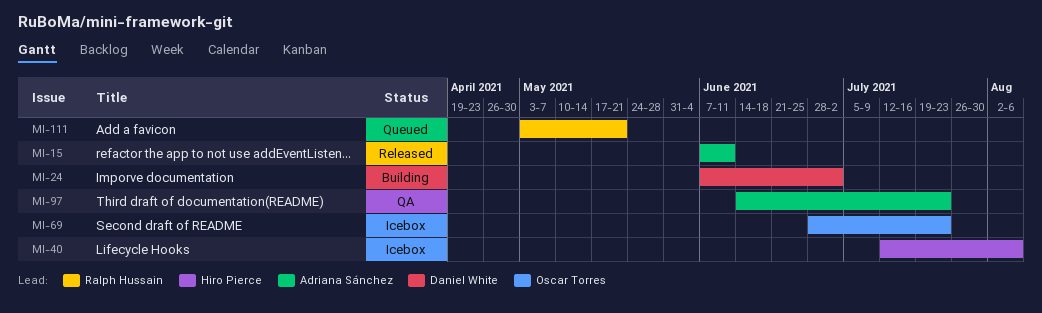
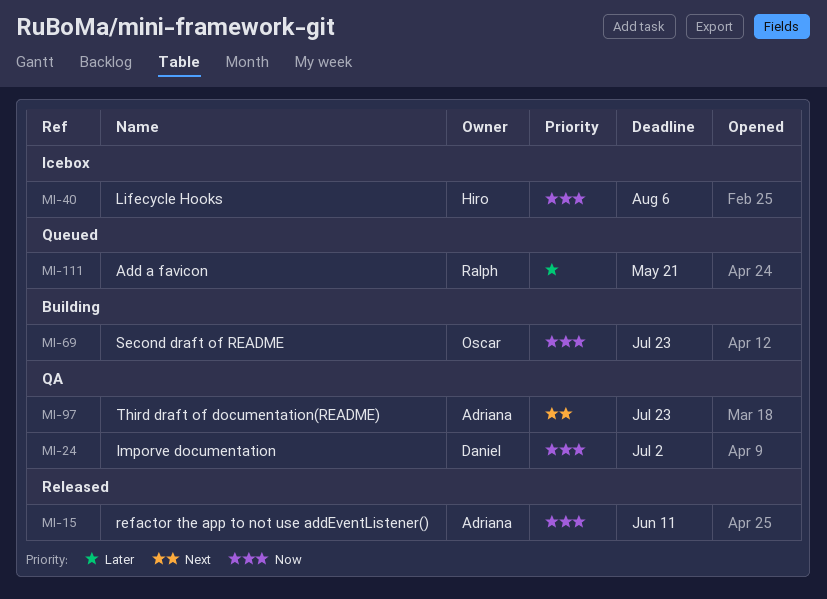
MI-24, status: Building -> QA
MI-69, status: Icebox -> Building

